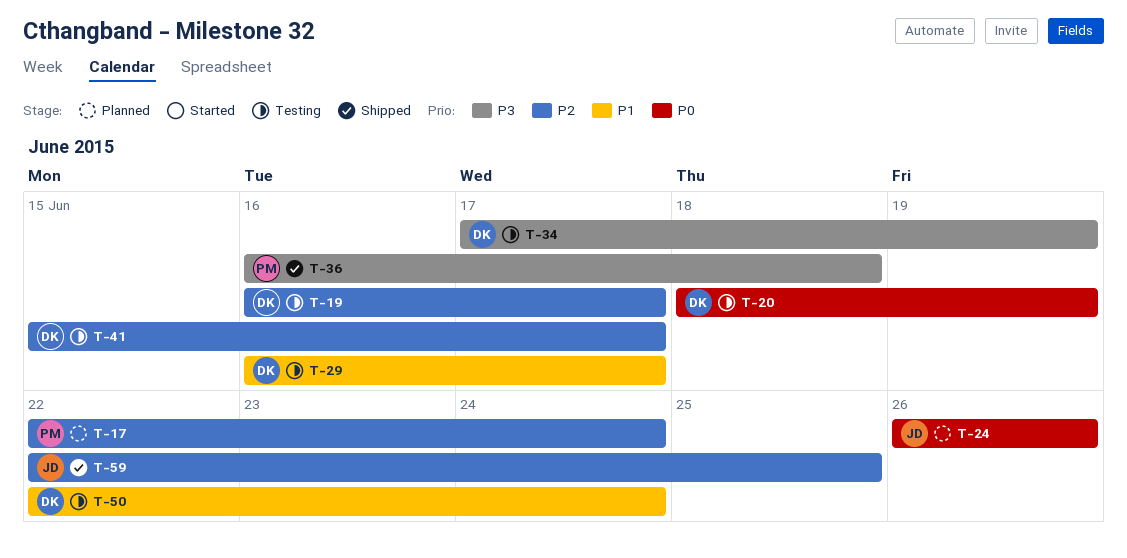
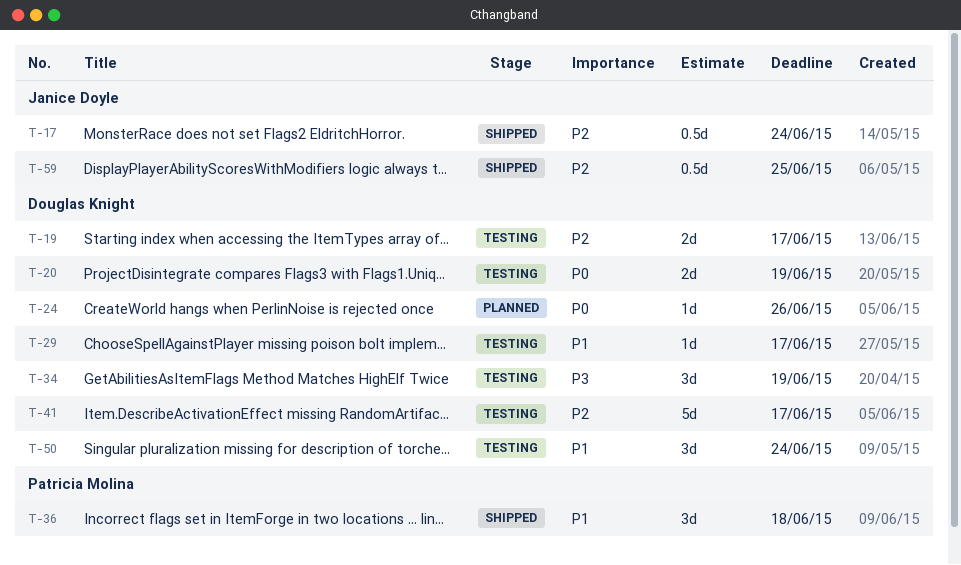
T-17, status: Planned -> Shipped
T-17, owner: Patricia Molina -> Janice Doyle
T-24, owner: Janice Doyle -> Douglas Knight
T-36, priority: P3 -> P1

